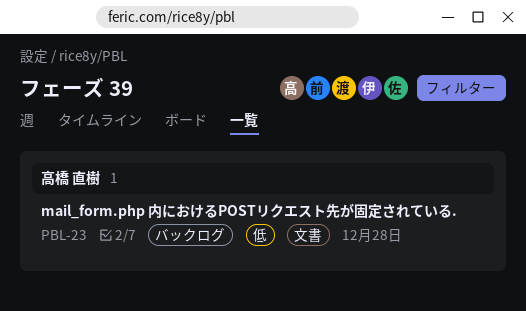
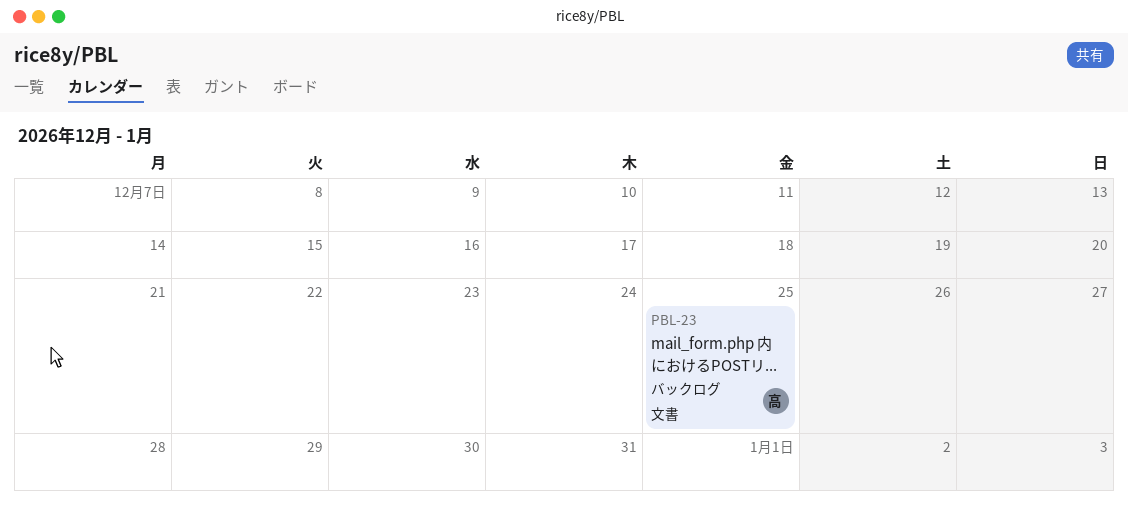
PBL-23, due: Dec 28 -> Dec 25

